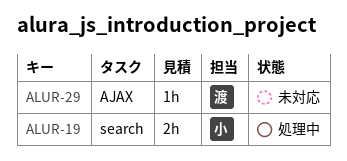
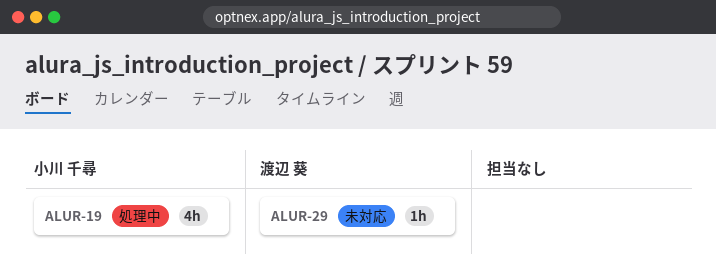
ALUR-19, estimate: 2h -> 4h

